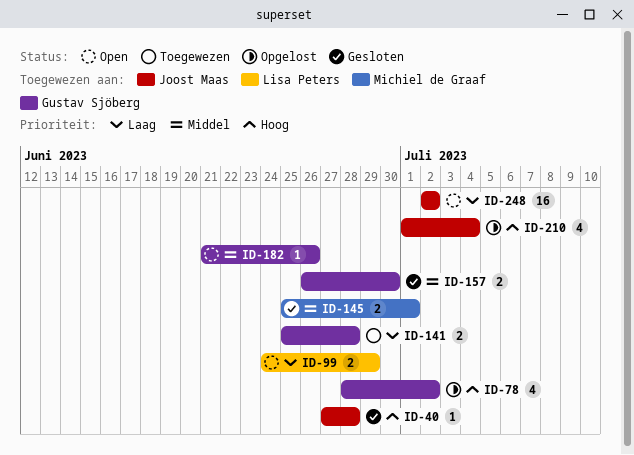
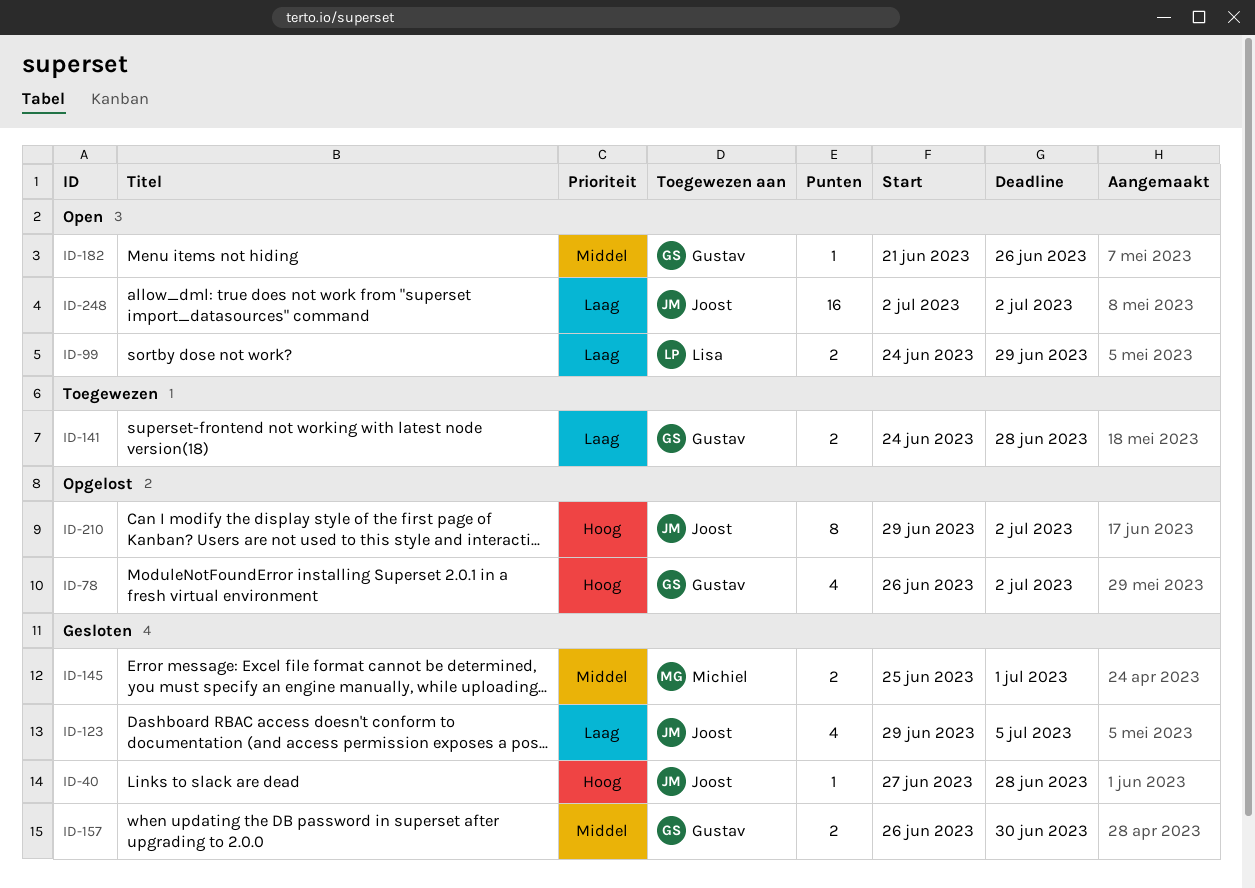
ID-78, start: Jun 28 -> Jun 26
ID-123: none -> present
ID-141, start: Jun 25 -> Jun 24
ID-210, estimate: 4 -> 8
ID-210, start: Jul 1 -> Jun 29
ID-210, due: Jul 4 -> Jul 2

